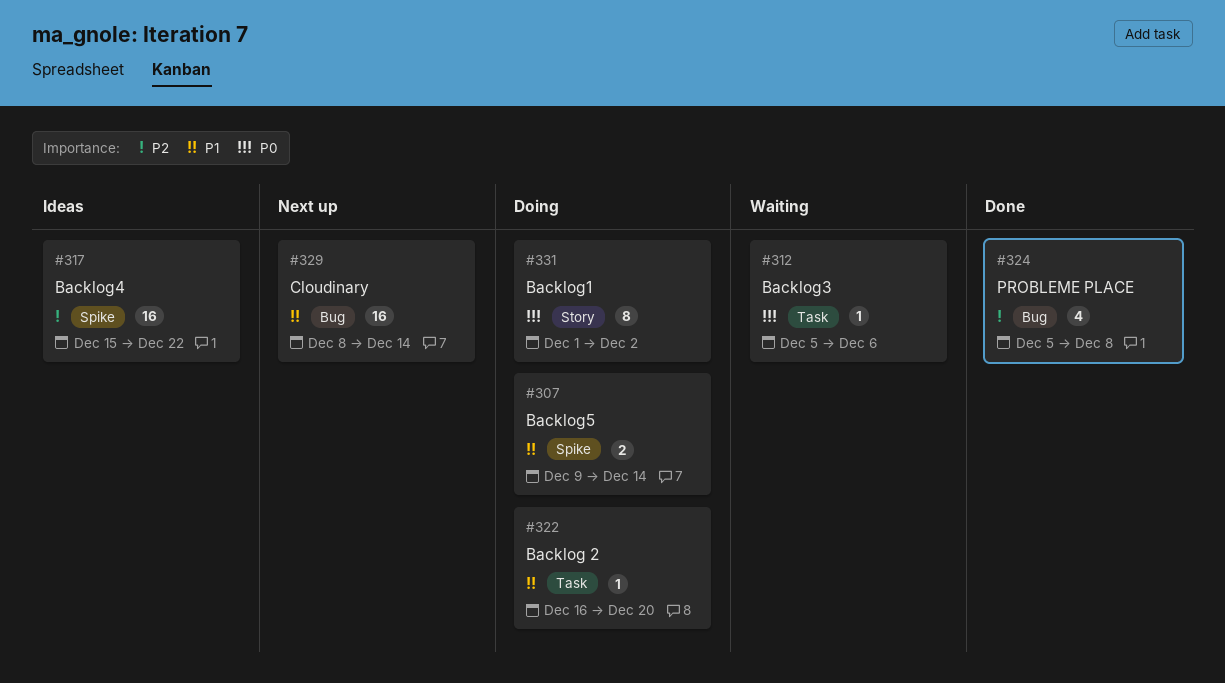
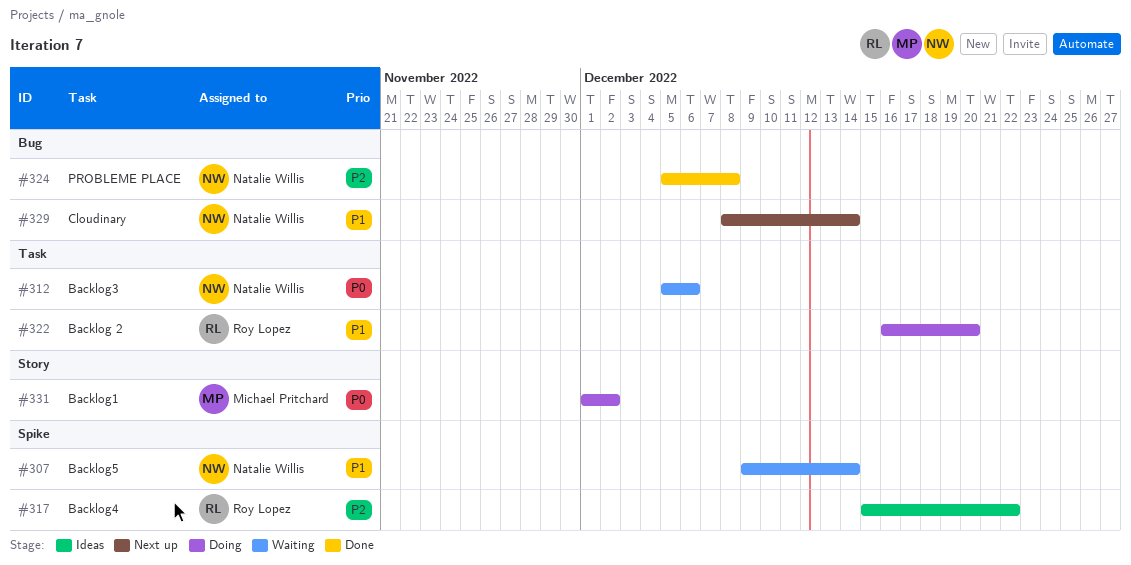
#307, status: Doing -> Waiting

